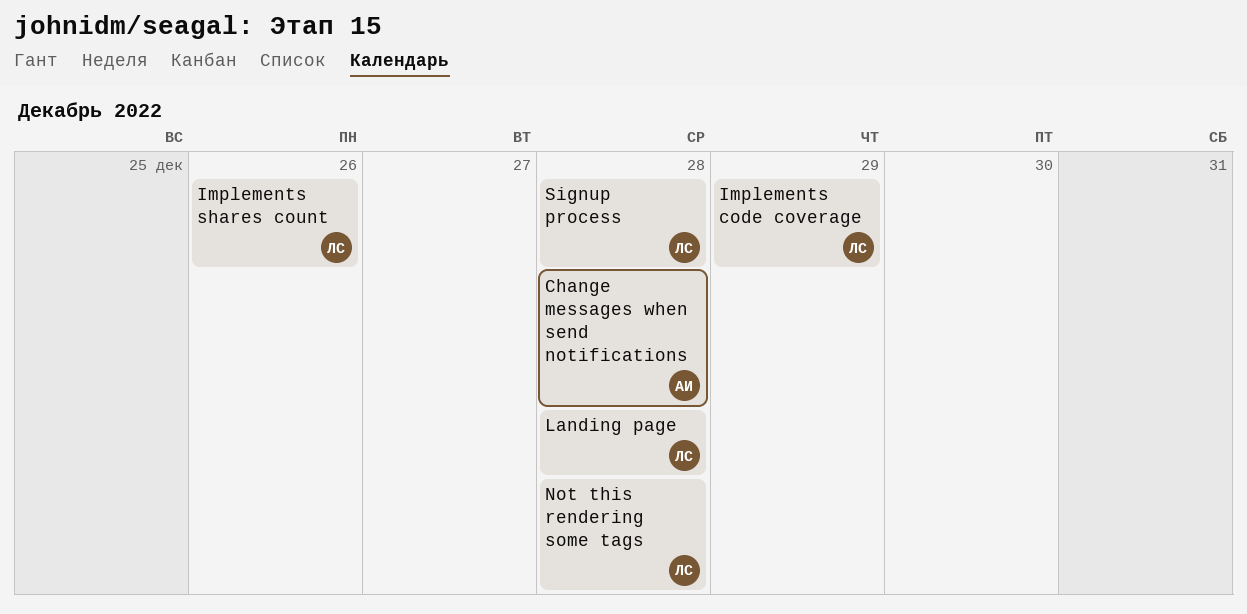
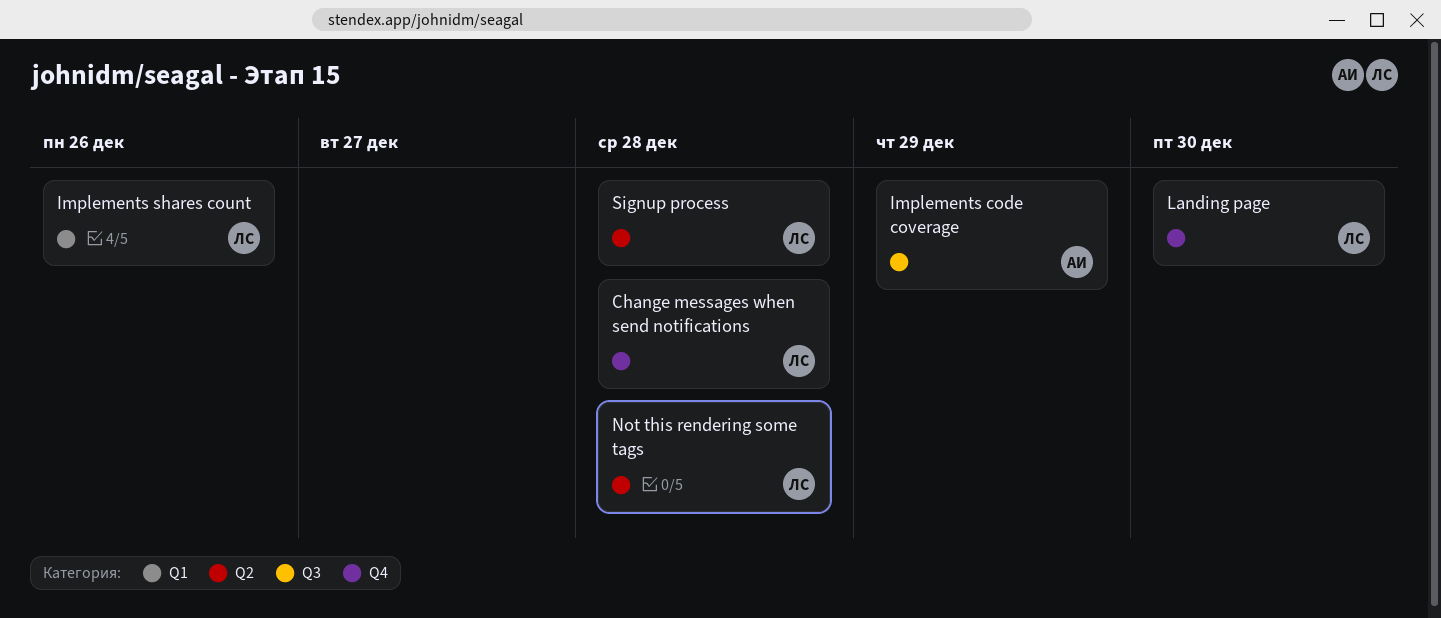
Change messages when send notifications, owner: АИ -> ЛС
Implements code coverage, owner: ЛС -> АИ
Landing page, due: Dec 28 -> Dec 30

